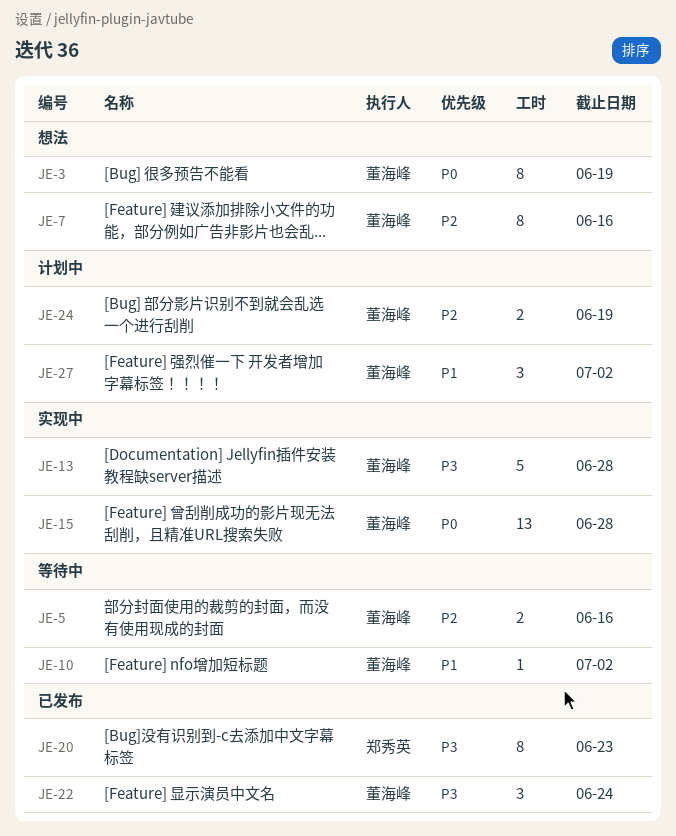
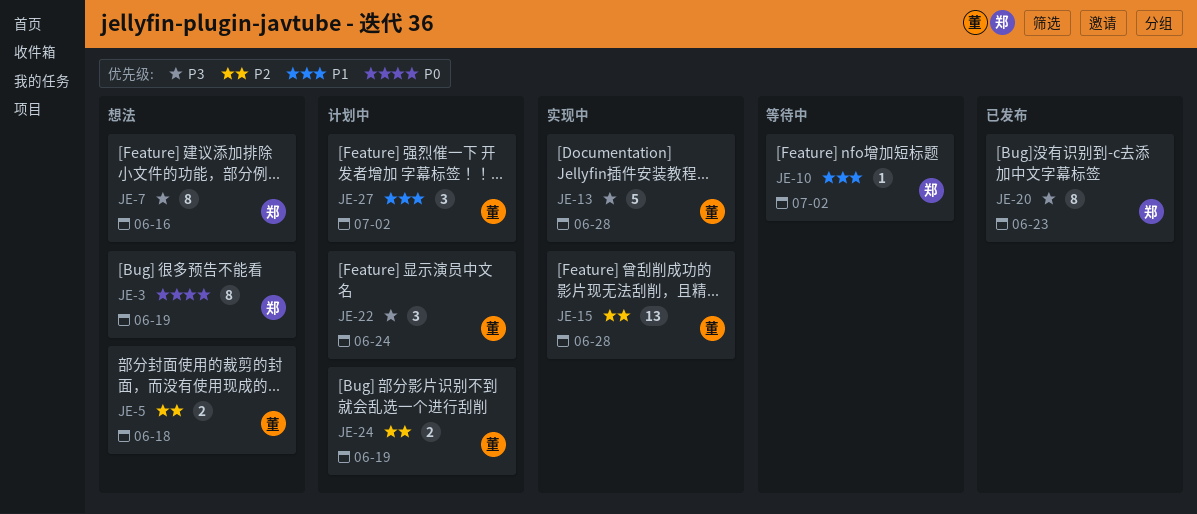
JE-3, owner: 董海峰 -> 郑秀英
JE-5, status: 等待中 -> 想法
JE-5, due: Jun 16 -> Jun 18
JE-7, owner: 董海峰 -> 郑秀英
JE-7, priority: P2 -> P3
JE-10, owner: 董海峰 -> 郑秀英
JE-15, priority: P0 -> P2
JE-22, status: 已发布 -> 计划中

